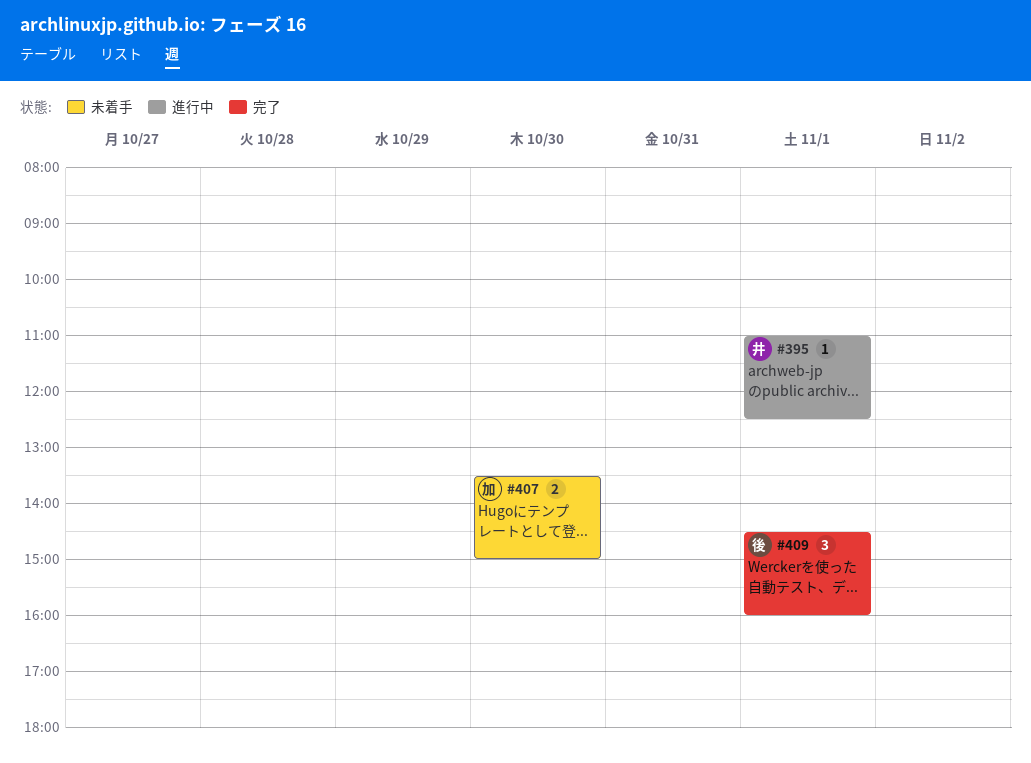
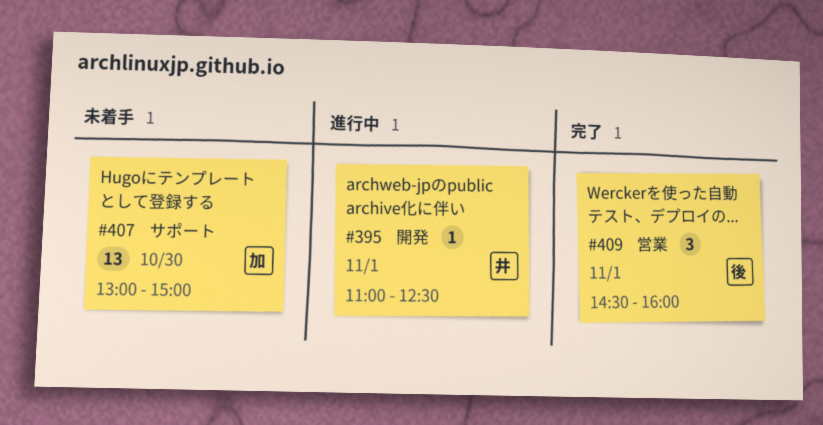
#407, estimate: 2 -> 13
#407, begins: 13:30 -> 13:00

